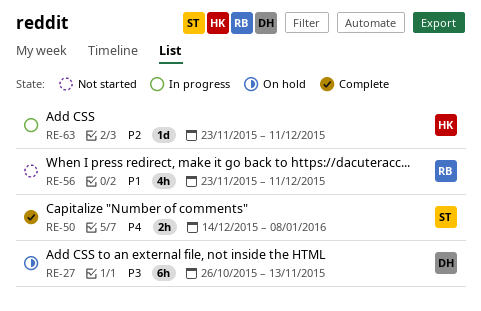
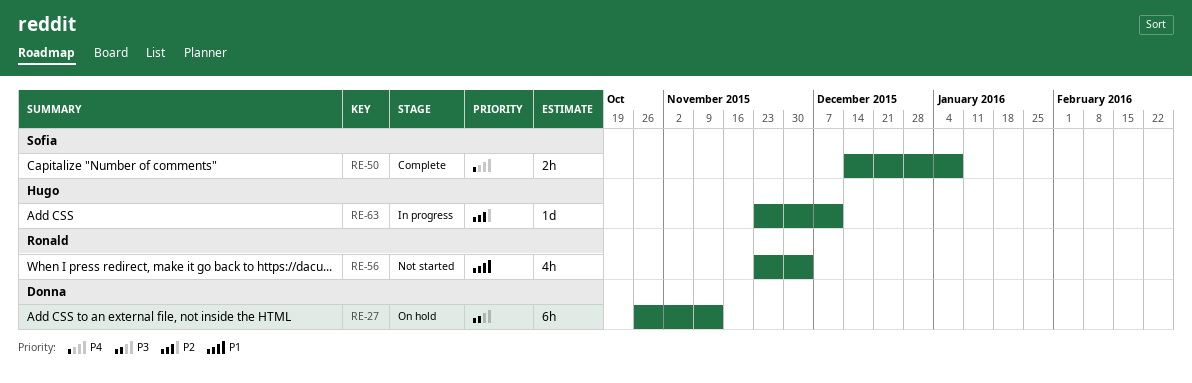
RE-56, due: Dec 11 -> Dec 4

